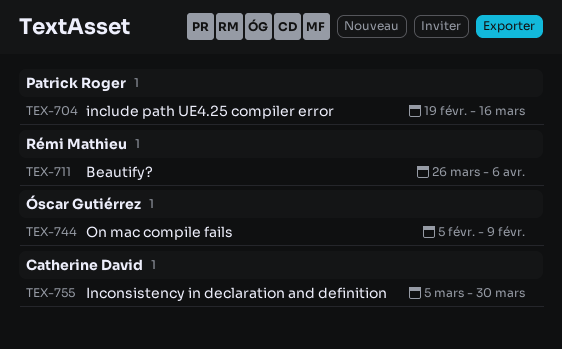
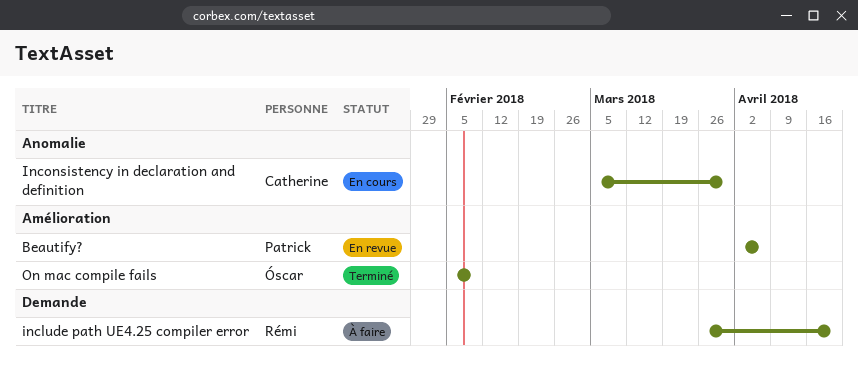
Beautify?, owner: Rémi Mathieu -> Patrick Roger
Beautify?, start: Mar 26 -> Apr 2
include path UE4.25 compiler error, owner: Patrick Roger -> Rémi Mathieu
include path UE4.25 compiler error, start: Feb 19 -> Mar 26
include path UE4.25 compiler error, due: Mar 16 -> Apr 20

